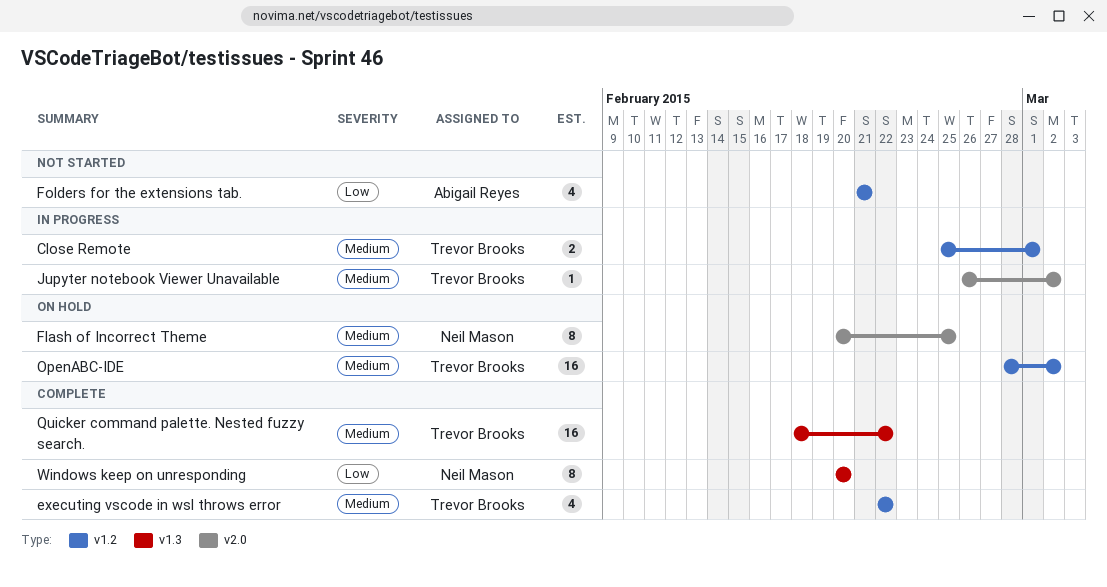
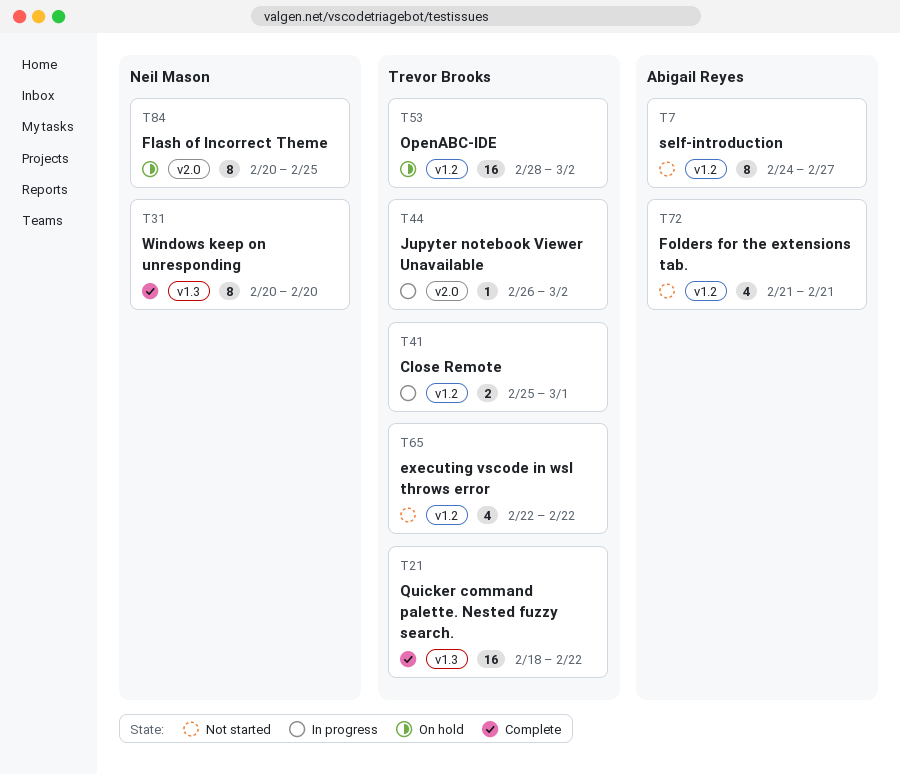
executing vscode in wsl throws error, status: Complete -> Not started
self-introduction: none -> present

